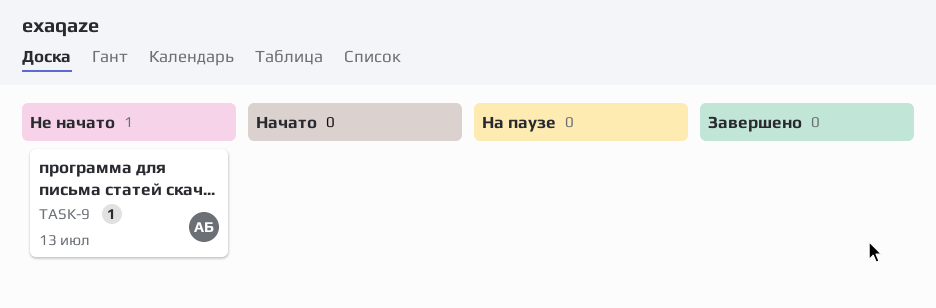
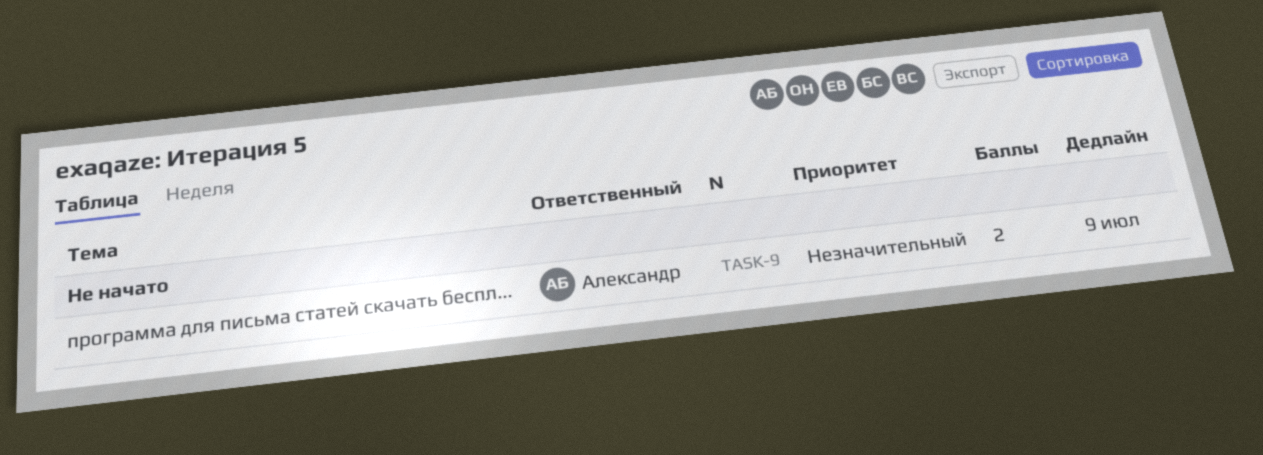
TASK-9, estimate: 1 -> 2
TASK-9, due: Jul 13 -> Jul 9

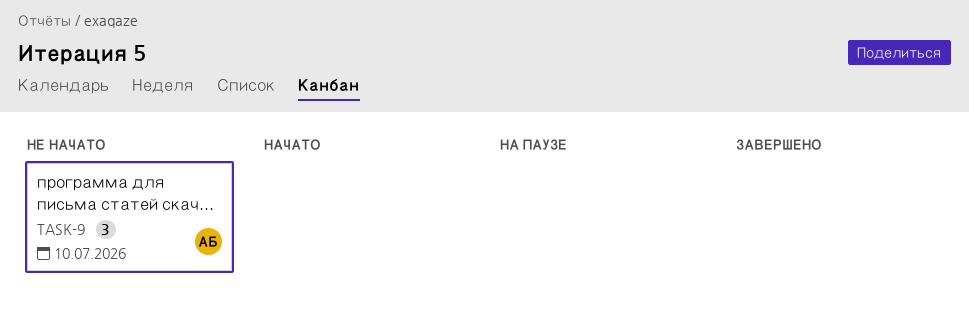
TASK-9, estimate: 2 -> 3
TASK-9, due: Jul 9 -> Jul 10

